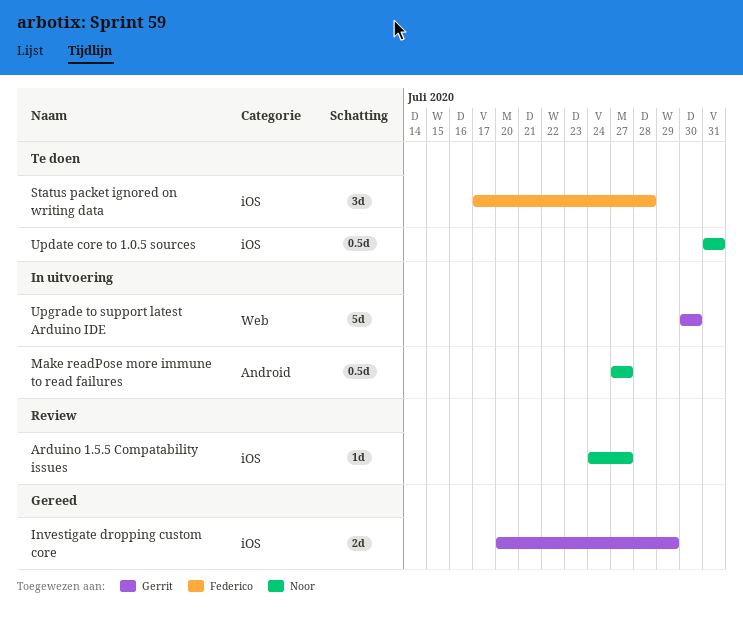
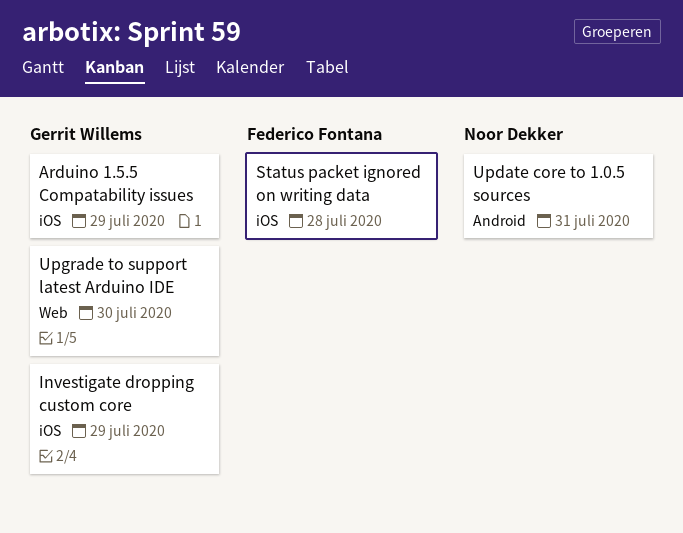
Arduino 1.5.5 Compatability issues, owner: Noor Dekker -> Gerrit Willems
Arduino 1.5.5 Compatability issues, due: Jul 27 -> Jul 29
Make readPose more immune to read failures: present -> none
Update core to 1.0.5 sources, label: iOS -> Android

